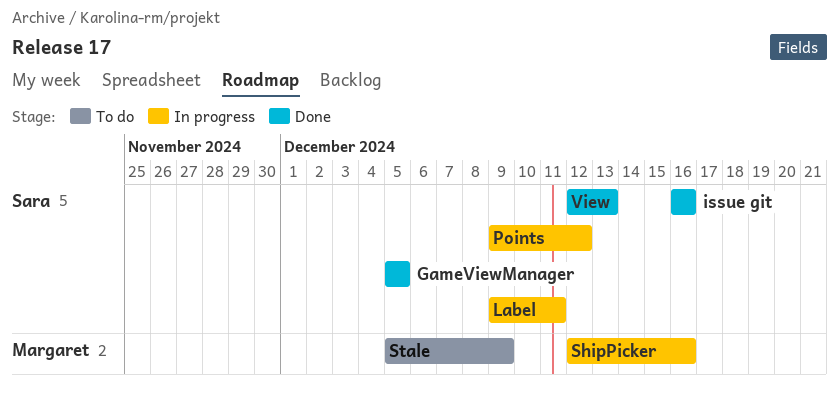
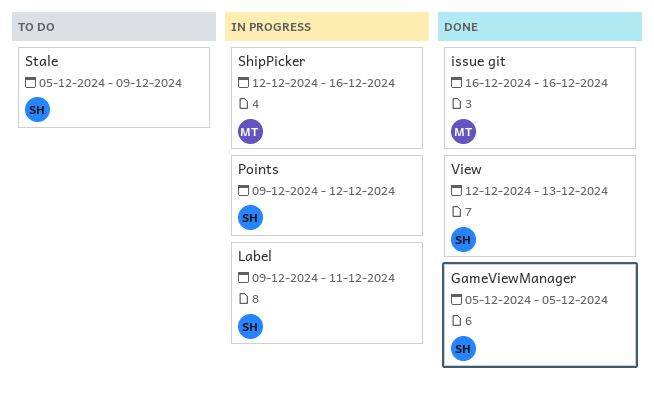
issue git, owner: Sara -> Margaret
Stale, owner: Margaret -> Sara

